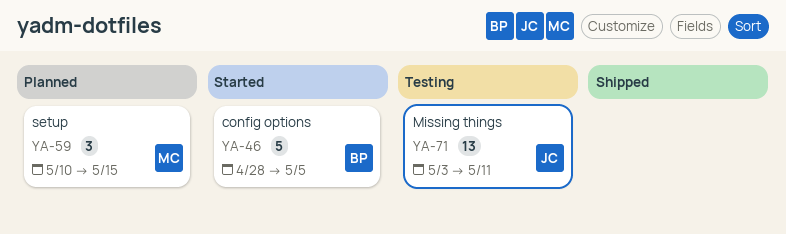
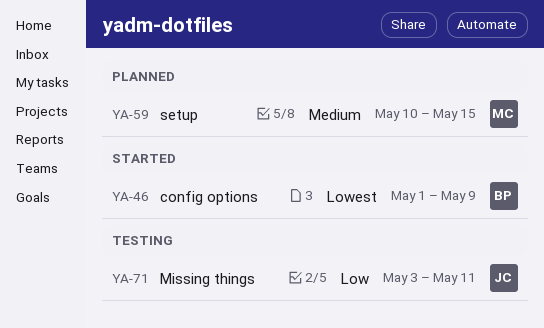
YA-46, start: Apr 28 -> May 1
YA-46, due: May 5 -> May 9

